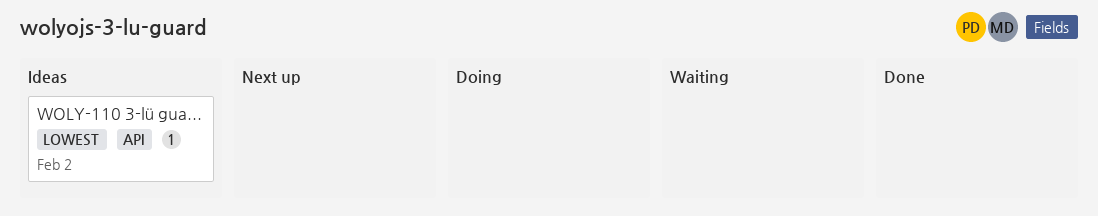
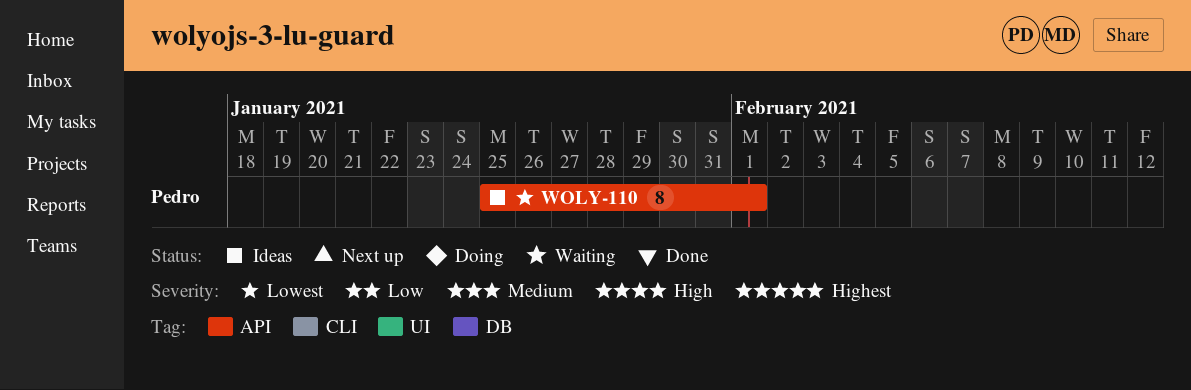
WOLY-110, estimate: 1 -> 8
WOLY-110, due: Feb 2 -> Feb 1

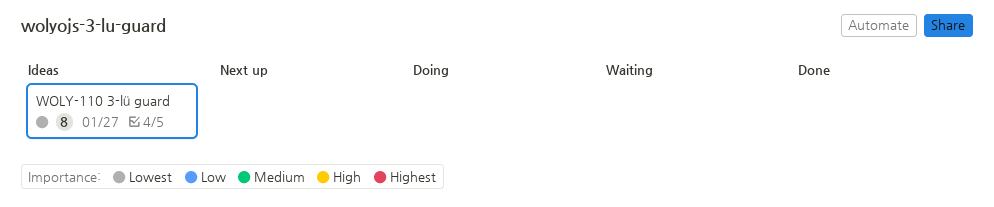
WOLY-110, due: Feb 1 -> Jan 27

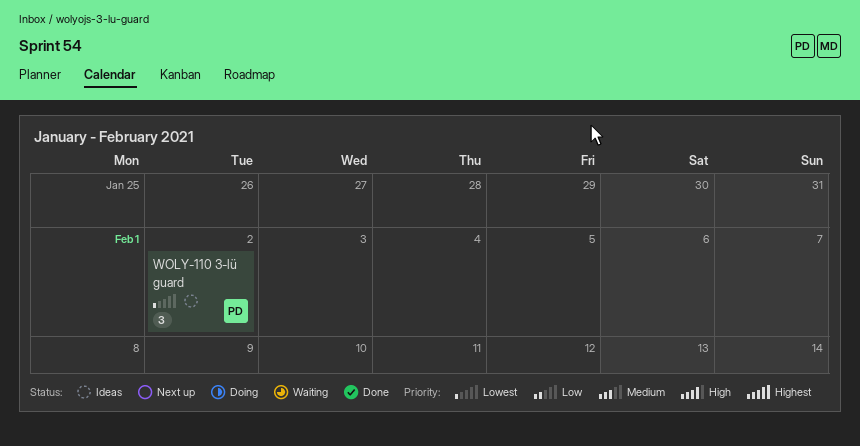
WOLY-110, estimate: 8 -> 3
WOLY-110, due: Jan 27 -> Feb 2

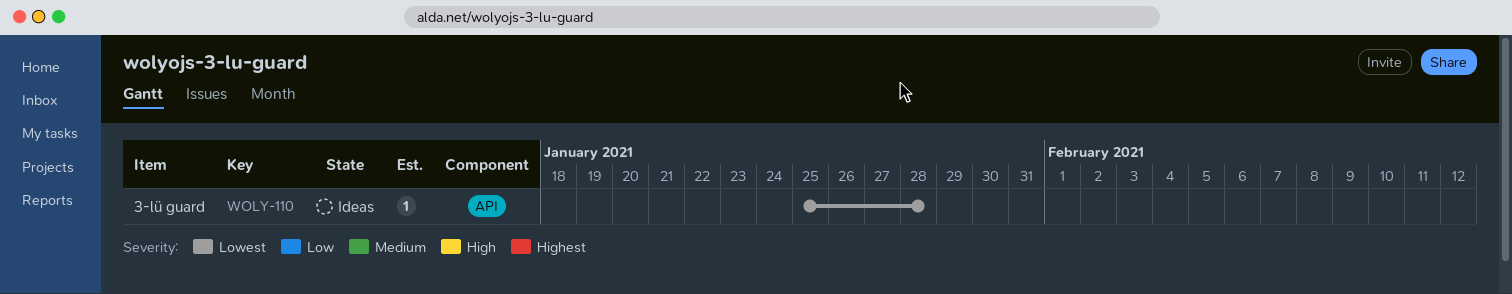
WOLY-110, estimate: 3 -> 1
WOLY-110, due: Feb 2 -> Jan 28

